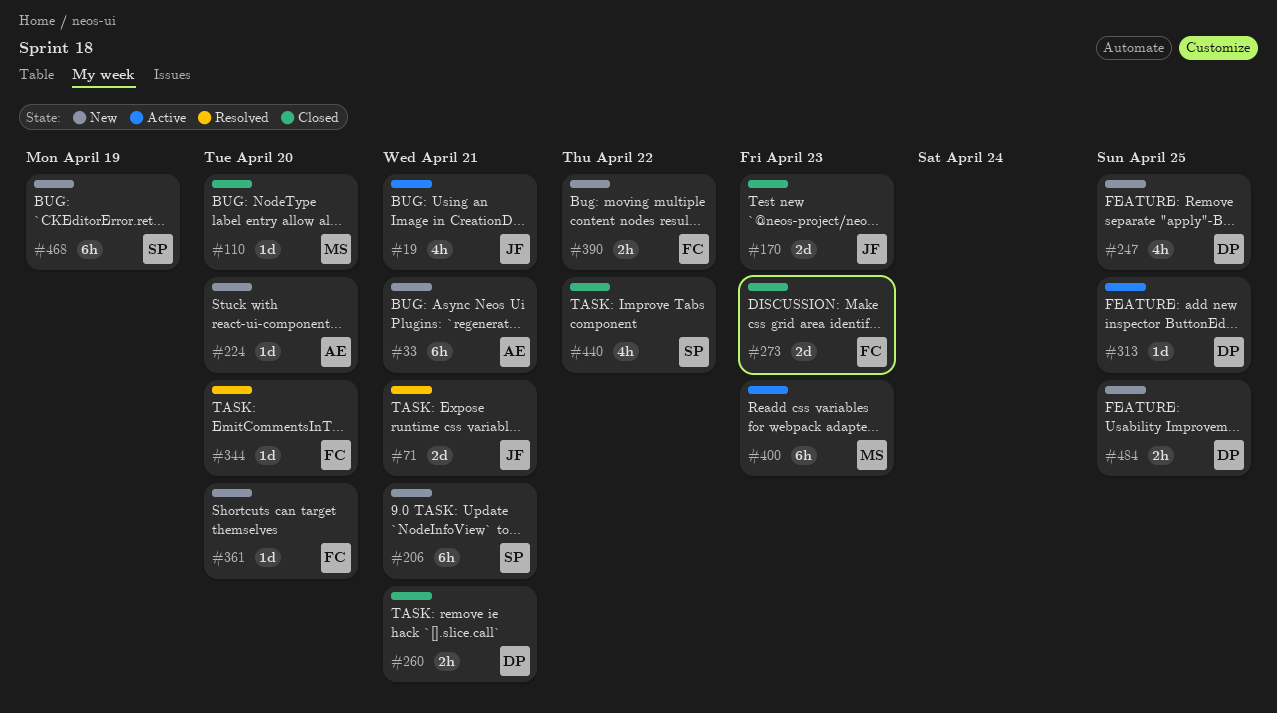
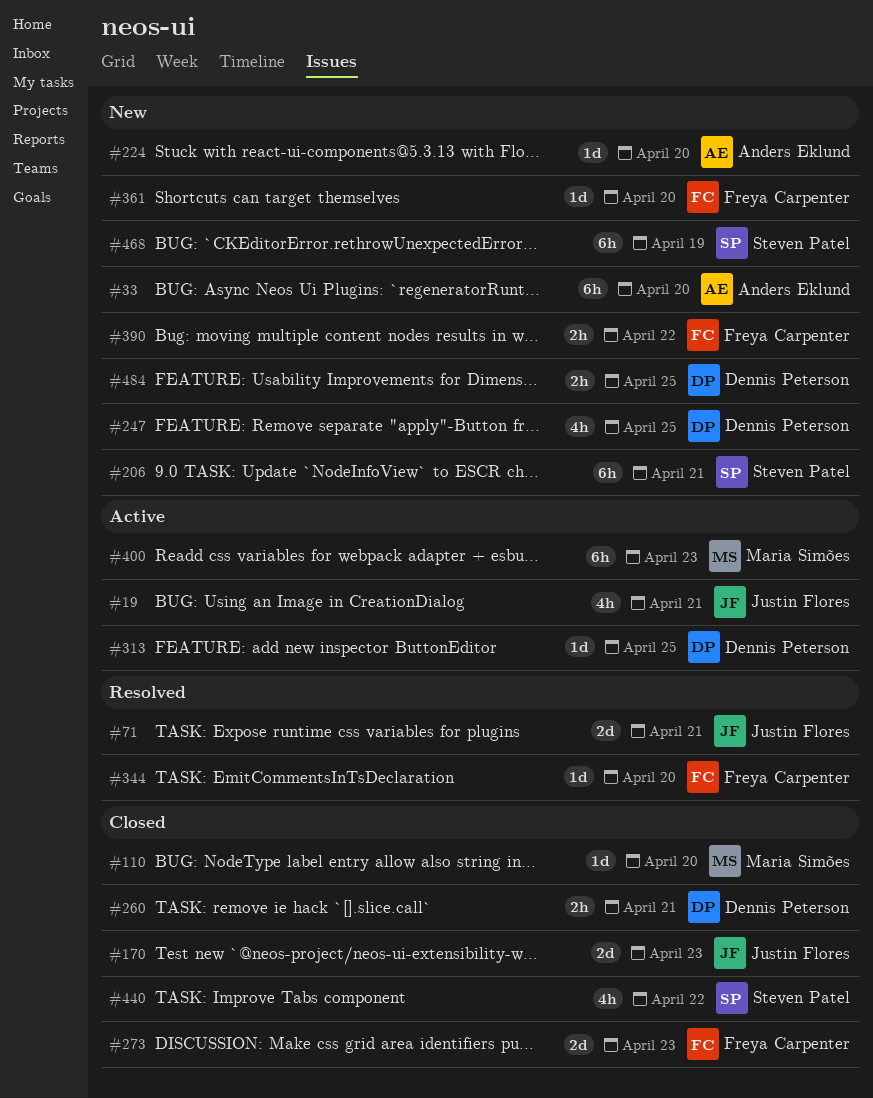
#33, due: Apr 21 -> Apr 20

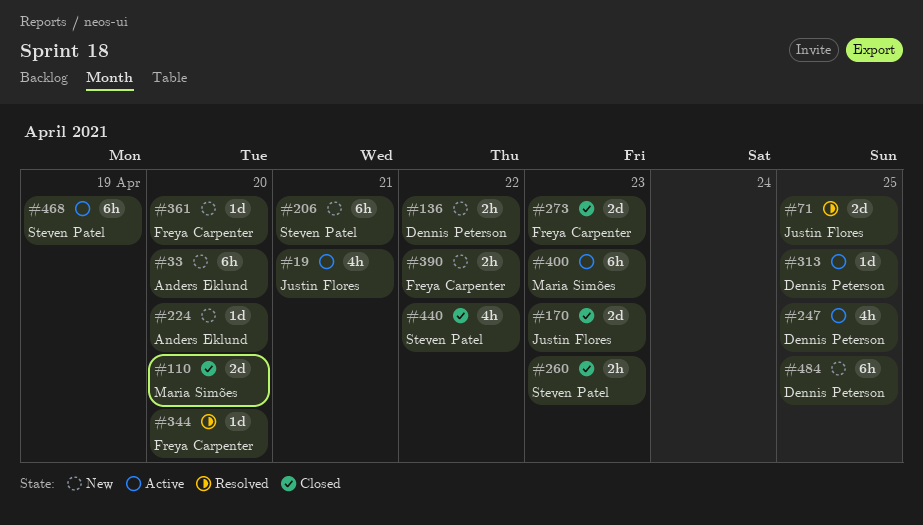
#71, due: Apr 21 -> Apr 25
#110, estimate: 1d -> 2d
#136: none -> present
#247, status: New -> Active
#260, owner: Dennis Peterson -> Steven Patel
#260, due: Apr 21 -> Apr 23
#468, status: New -> Active
#484, estimate: 2h -> 6h

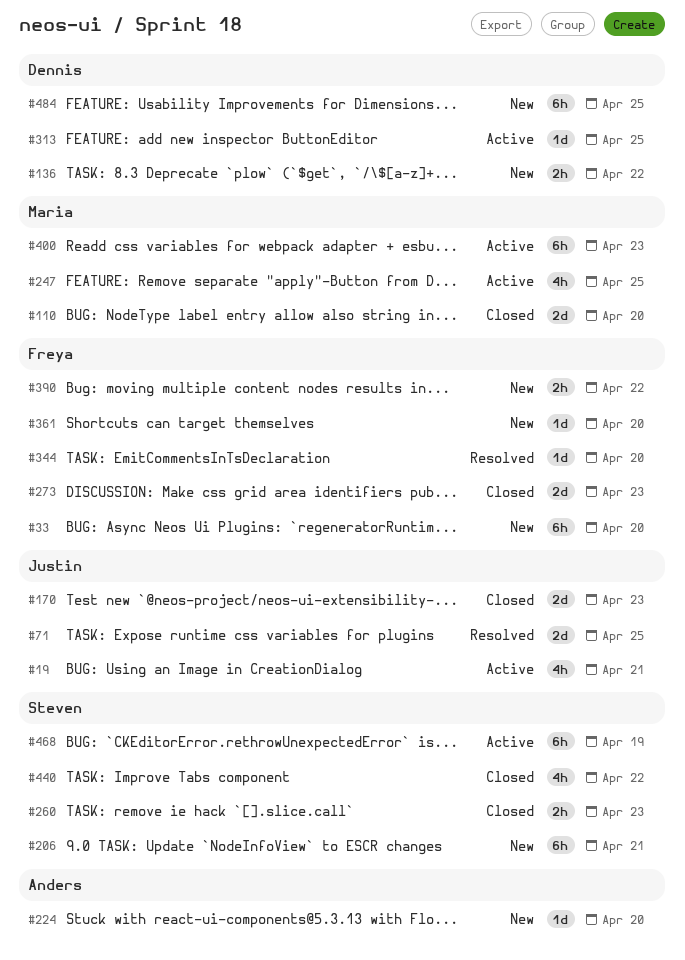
#33, owner: Anders Eklund -> Freya Carpenter
#247, owner: Dennis Peterson -> Maria Simões

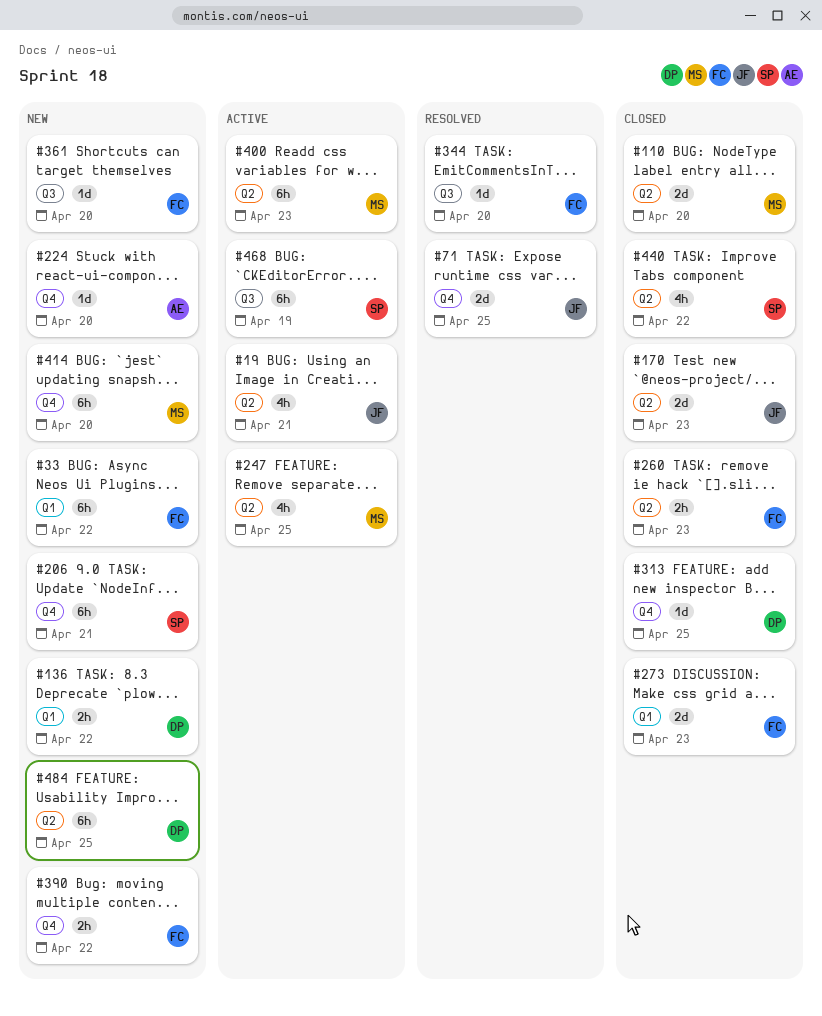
#33, due: Apr 20 -> Apr 22
#260, owner: Steven -> Freya
#313, status: Active -> Closed
#414: none -> present

